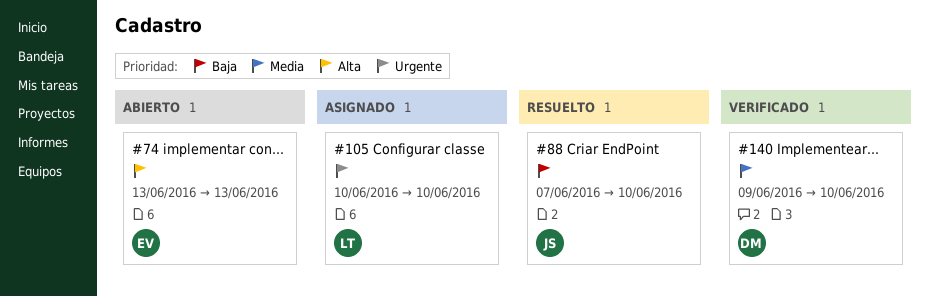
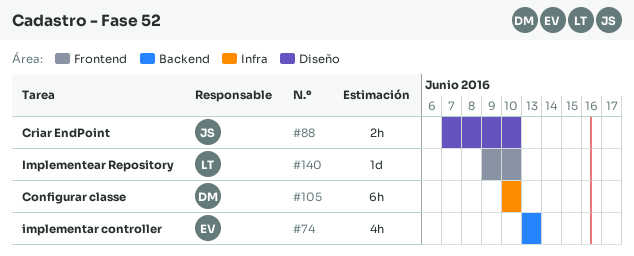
#105, owner: LT -> DM
#140, owner: DM -> LT

